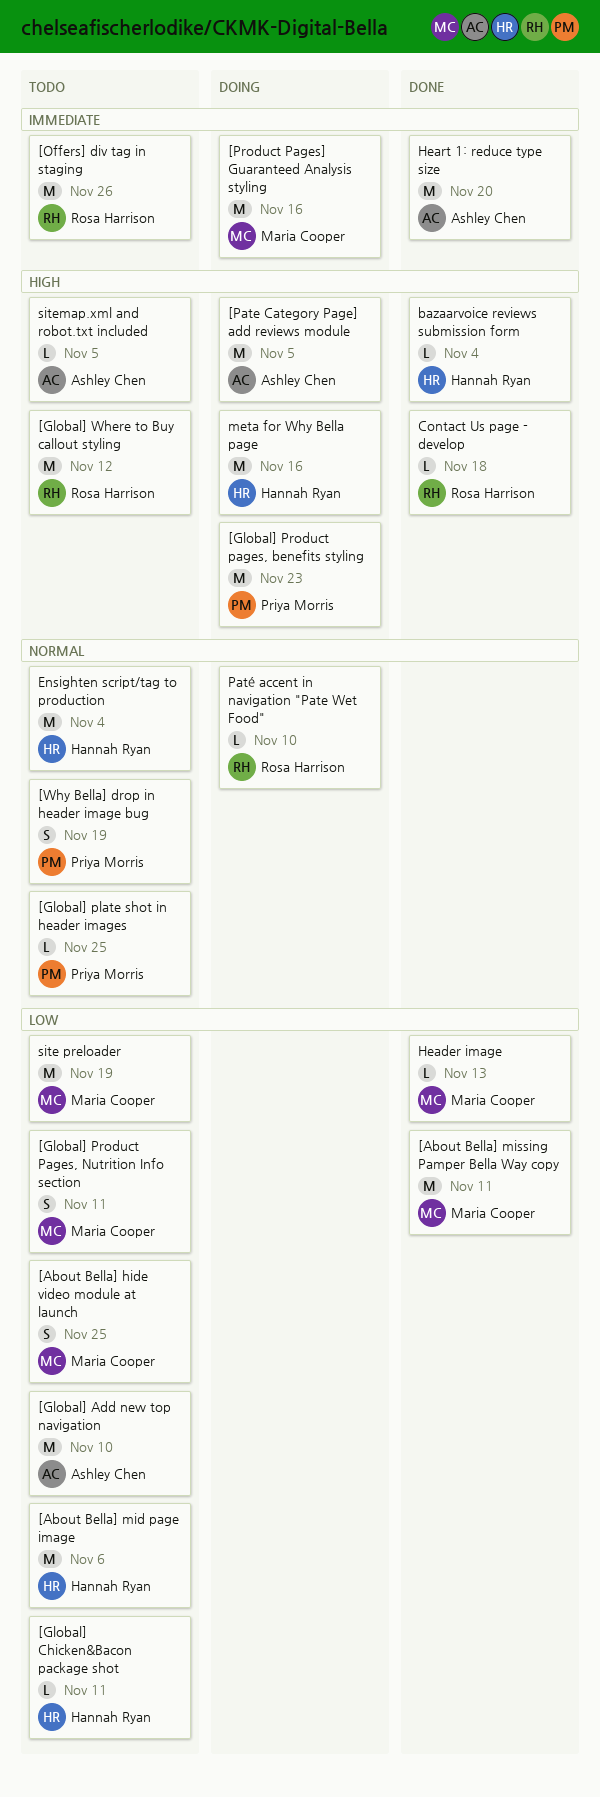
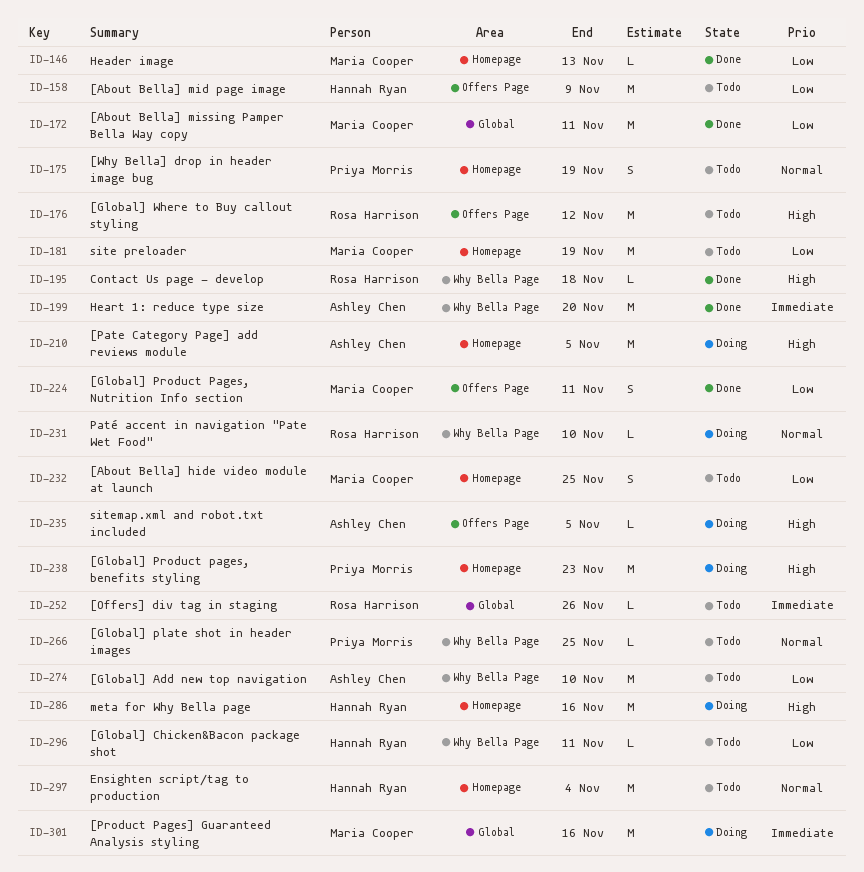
[About Bella] mid page image, due: Nov 6 -> Nov 9
[Global] Product Pages, Nutrition Info section, status: Todo -> Done
[Offers] div tag in staging, estimate: M -> L
bazaarvoice reviews submission form: present -> none
sitemap.xml and robot.txt included, status: Todo -> Doing

